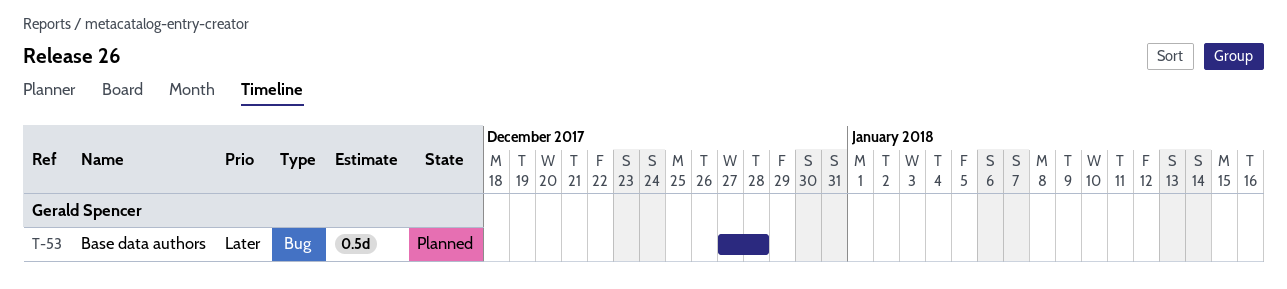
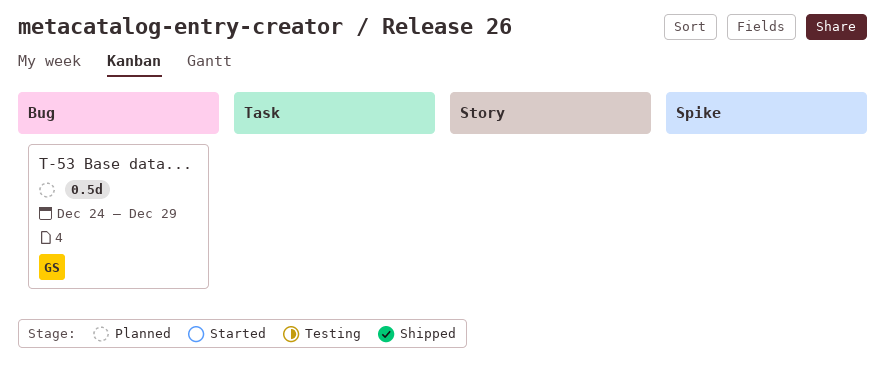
T-53, start: Dec 27 -> Dec 24
T-53, due: Dec 28 -> Dec 29

